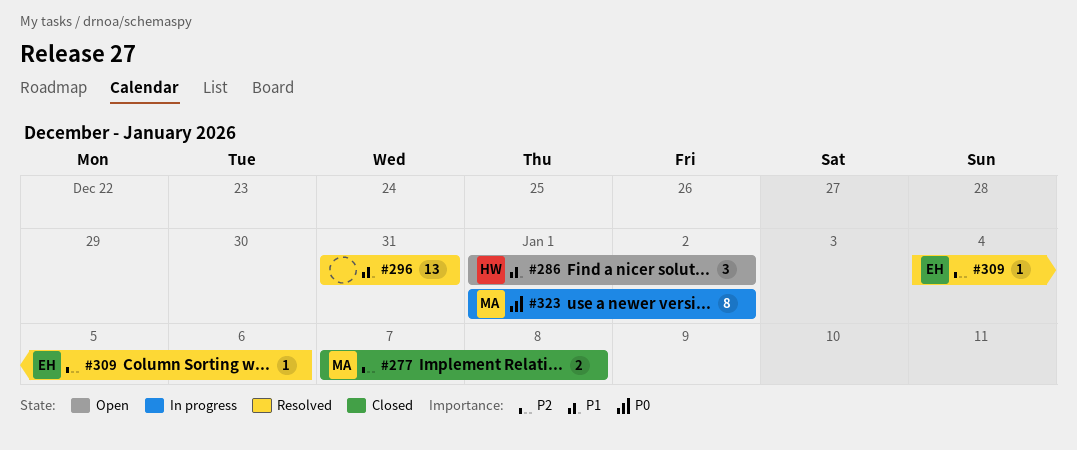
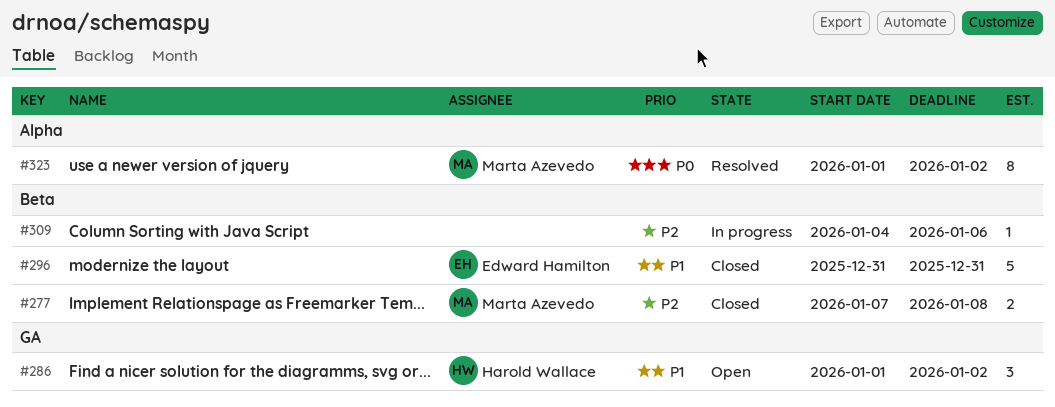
#296, status: Resolved -> Closed
#296, owner: none -> Edward Hamilton
#296, estimate: 13 -> 5
#309, status: Resolved -> In progress
#309, owner: Edward Hamilton -> none
#323, status: In progress -> Resolved

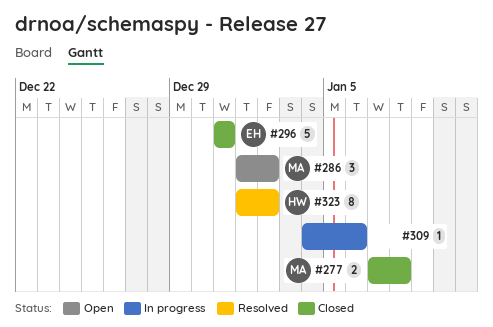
#286, owner: Harold Wallace -> Marta Azevedo
#323, owner: Marta Azevedo -> Harold Wallace

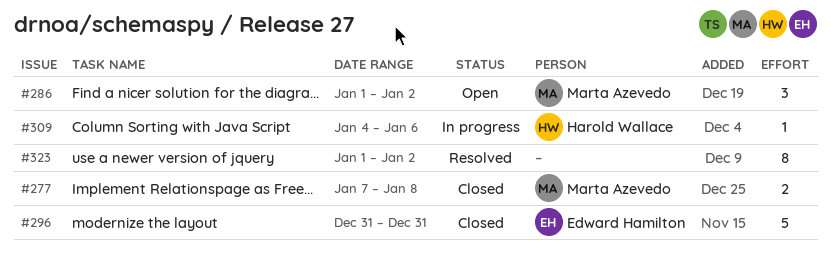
#309, owner: none -> Harold Wallace
#323, owner: Harold Wallace -> none

